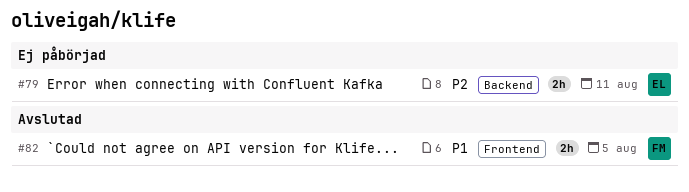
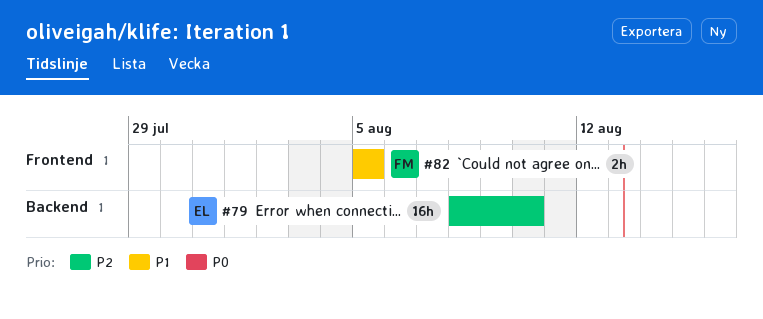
#79, estimate: 2h -> 16h
#79, due: Aug 11 -> Aug 10

